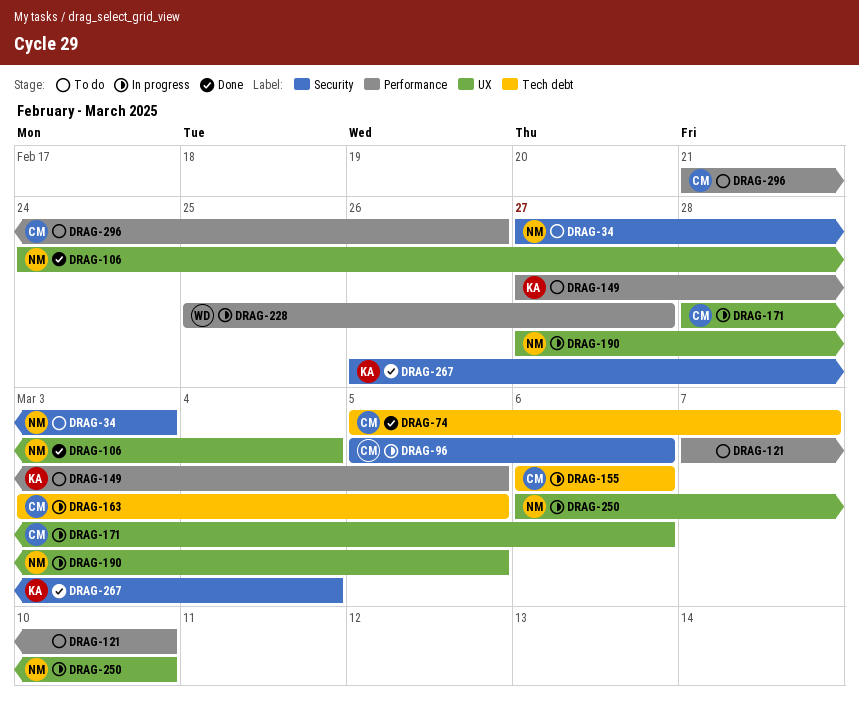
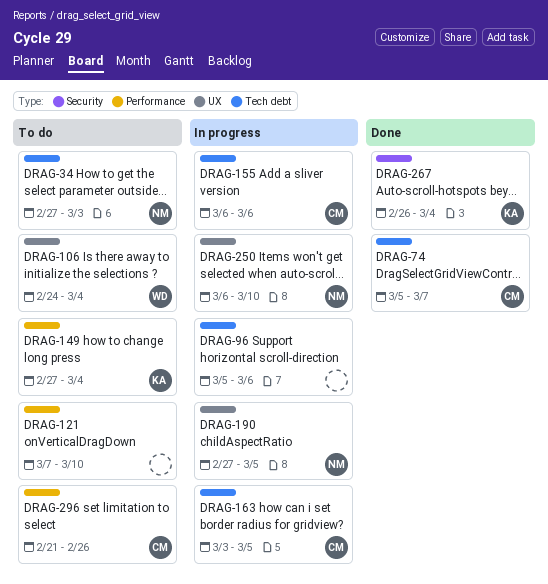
DRAG-34, label: Security -> Tech debt
DRAG-96, owner: CM -> none
DRAG-96, label: Security -> Tech debt
DRAG-106, status: Done -> To do
DRAG-106, owner: NM -> WD
DRAG-149, due: Mar 5 -> Mar 4
DRAG-171: present -> none
DRAG-228: present -> none

